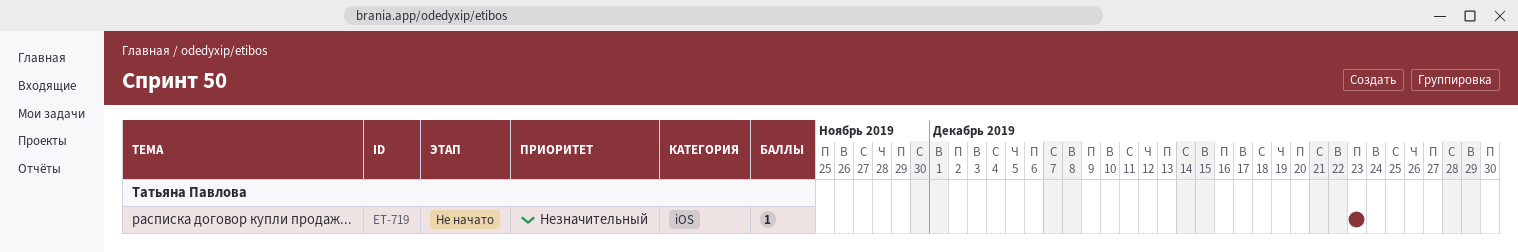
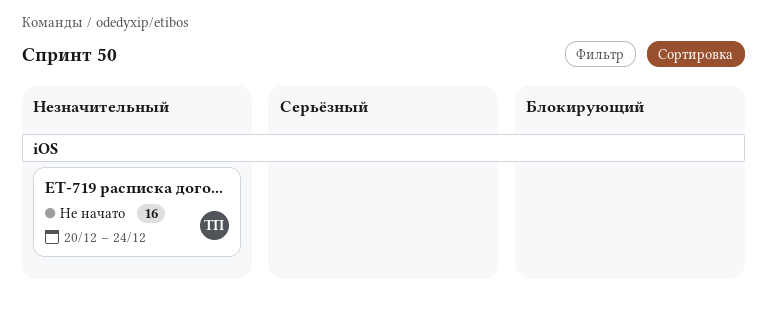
ET-719, estimate: 1 -> 16
ET-719, start: Dec 23 -> Dec 20
ET-719, due: Dec 23 -> Dec 24

